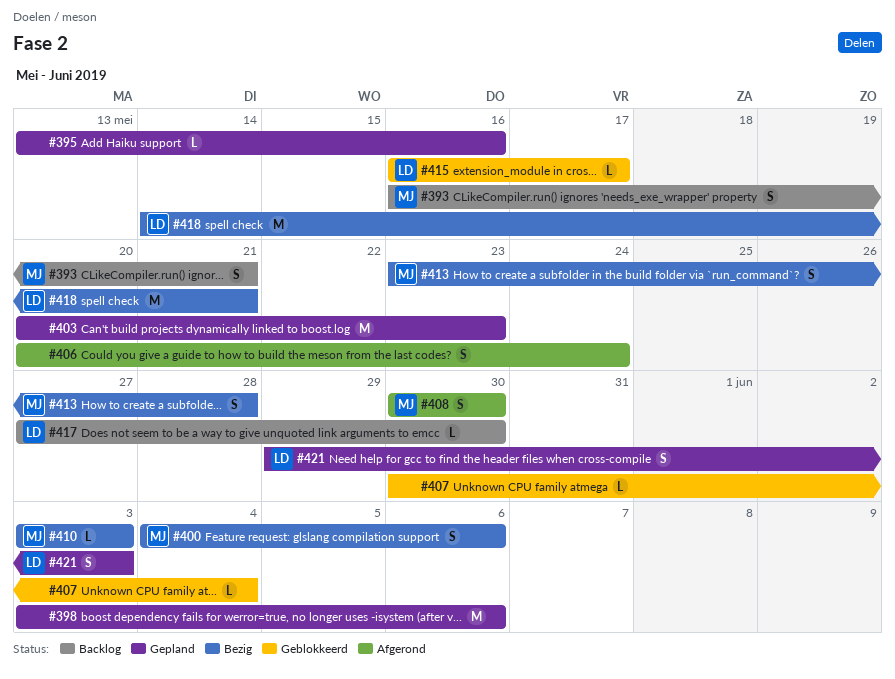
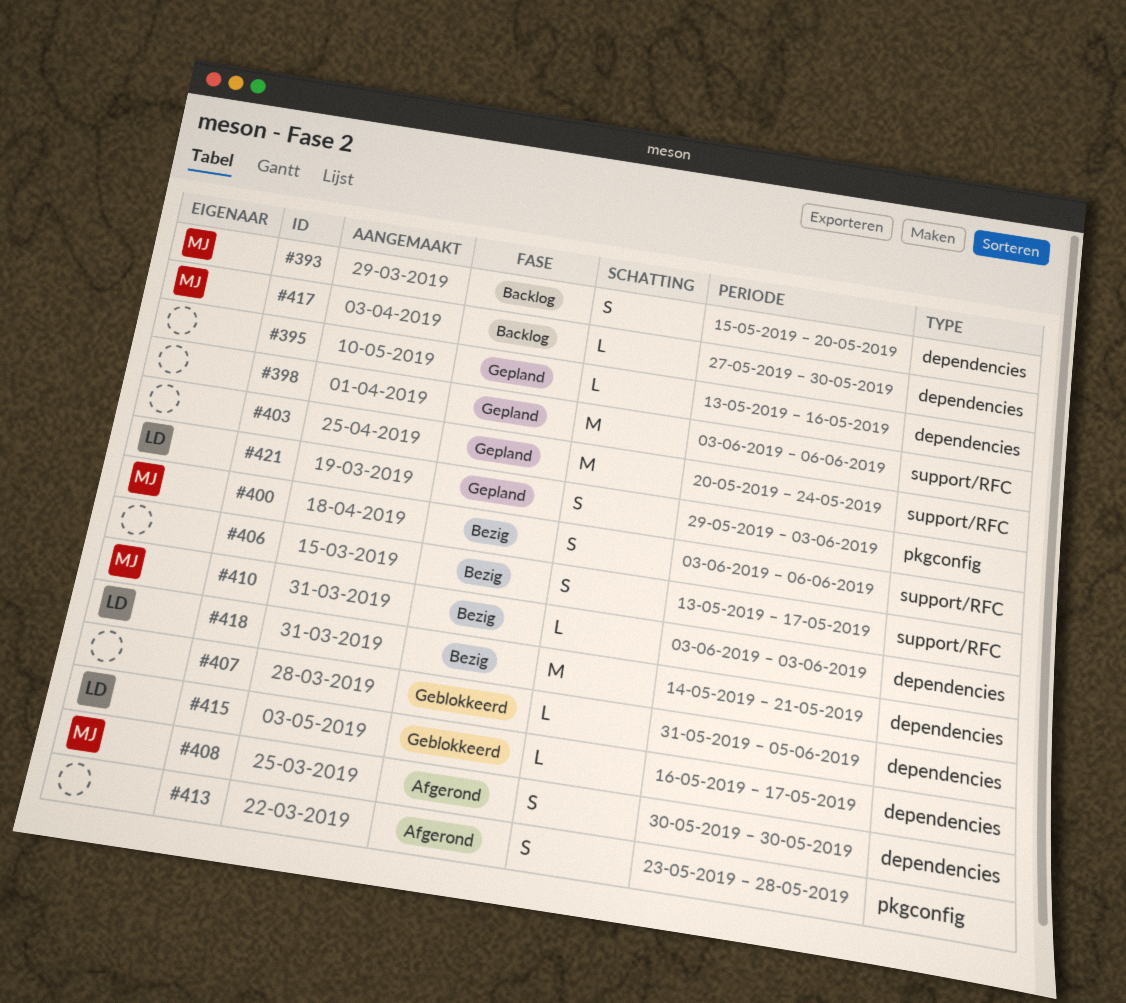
#393, start: May 16 -> May 15
#393, due: May 21 -> May 20
#400, start: Jun 4 -> Jun 3
#403, due: May 23 -> May 24
#406, status: Afgerond -> Bezig
#406, start: May 20 -> May 13
#406, due: May 24 -> May 17
#407, start: May 30 -> May 31
#407, due: Jun 4 -> Jun 5
#413, status: Bezig -> Afgerond
#413, owner: MJ -> none
#417, owner: LD -> MJ

